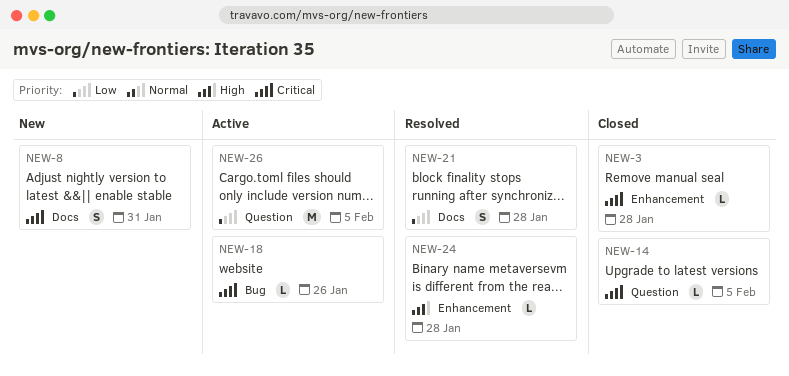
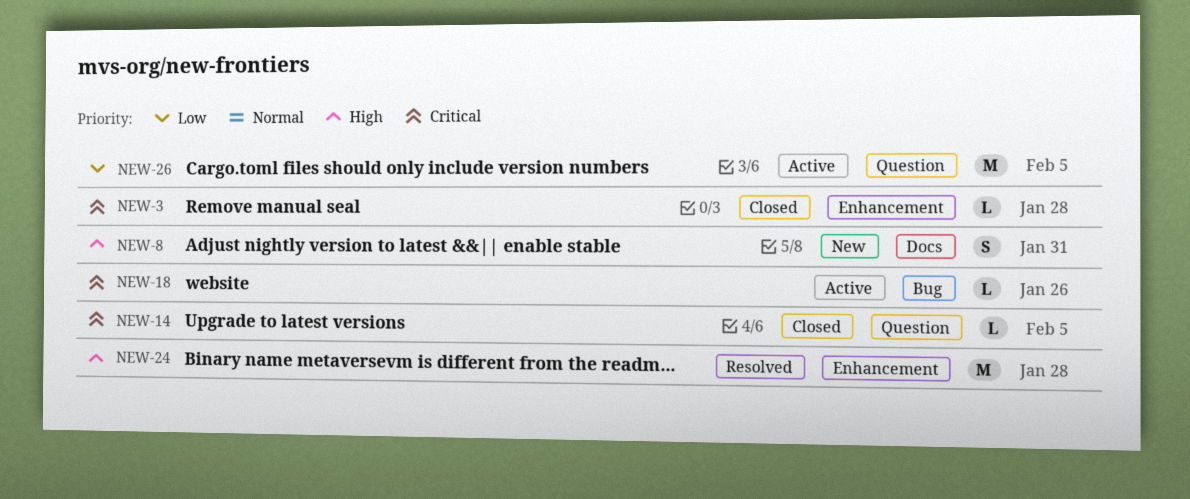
NEW-8, priority: Critical -> High
NEW-21: present -> none
NEW-24, estimate: L -> M

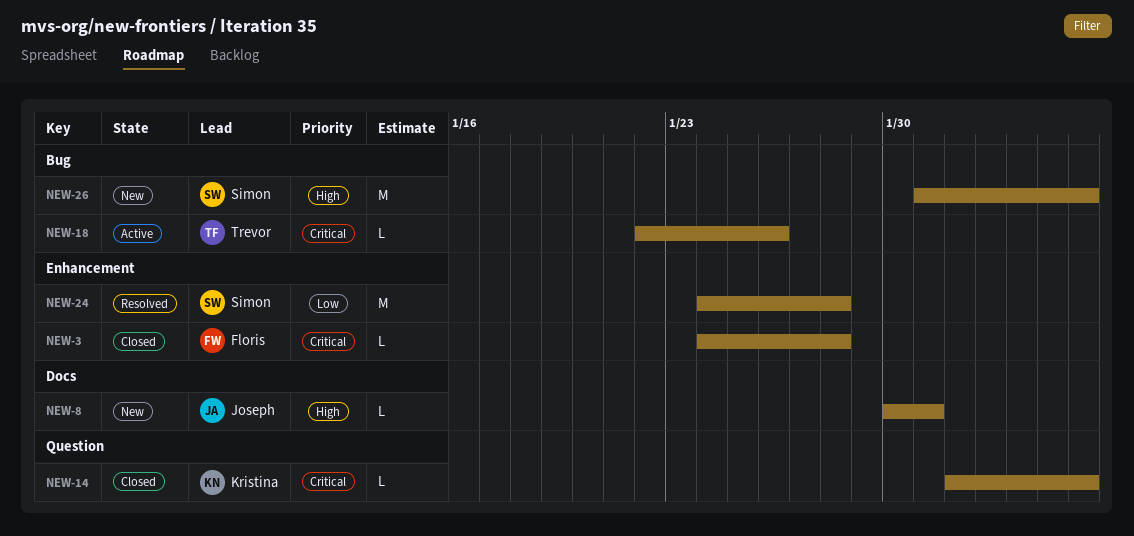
NEW-8, estimate: S -> L
NEW-24, priority: High -> Low
NEW-26, status: Active -> New
NEW-26, priority: Low -> High
NEW-26, label: Question -> Bug

